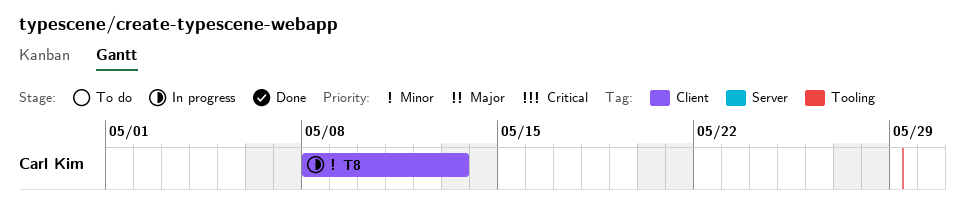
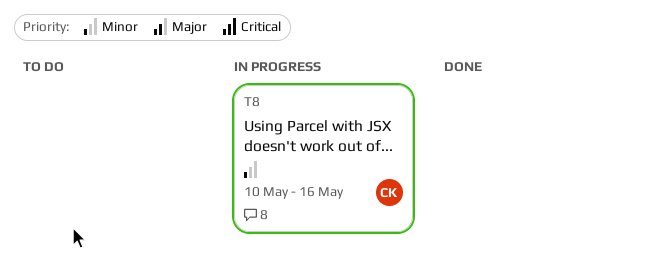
T8, start: May 8 -> May 10
T8, due: May 13 -> May 16

